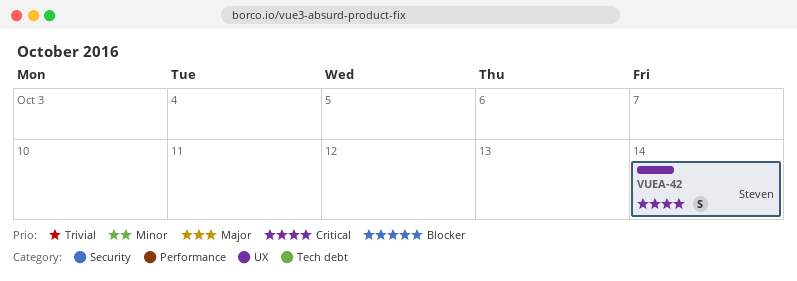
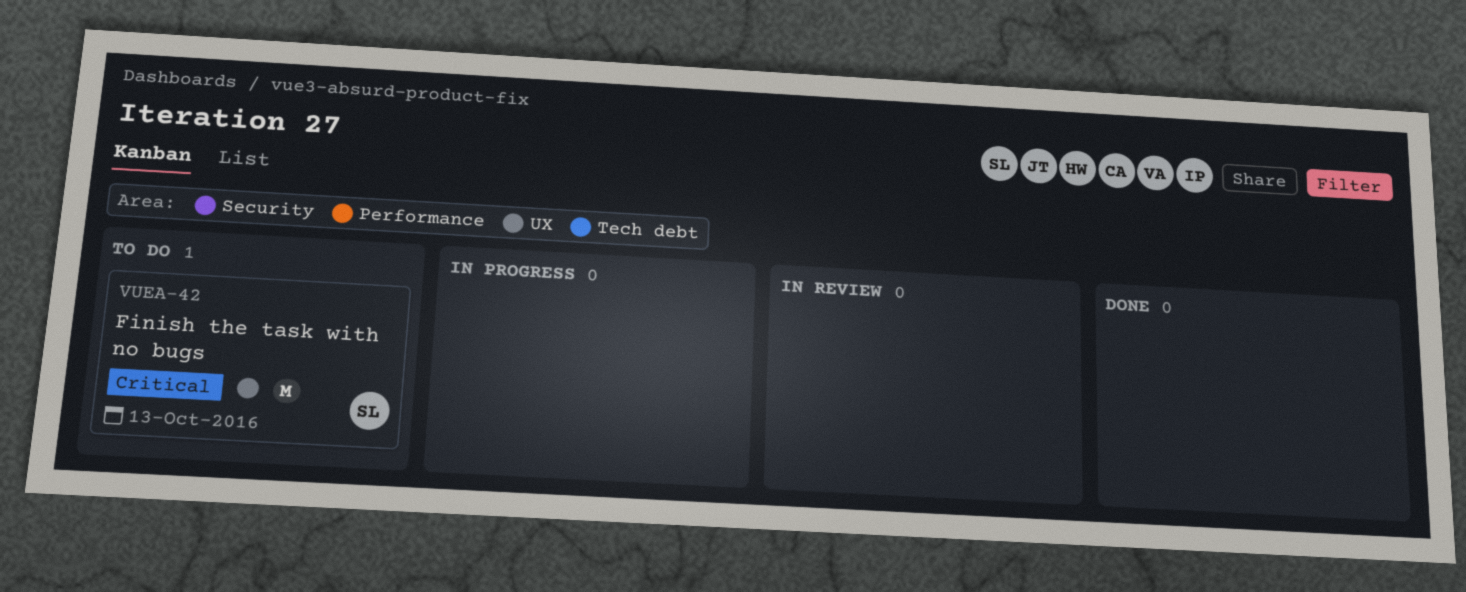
VUEA-42, estimate: S -> M
VUEA-42, due: Oct 14 -> Oct 13

